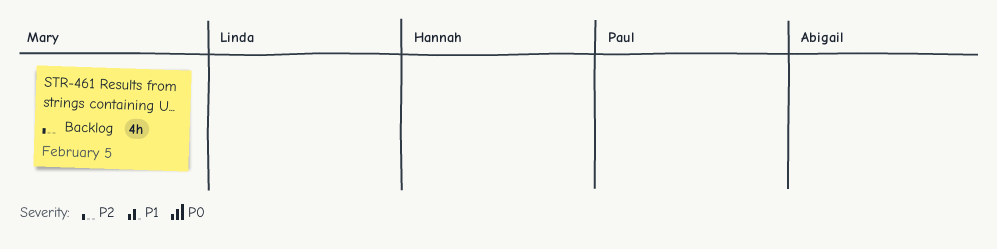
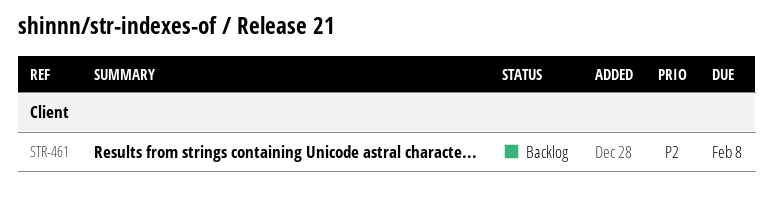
STR-461, due: Feb 5 -> Feb 8

